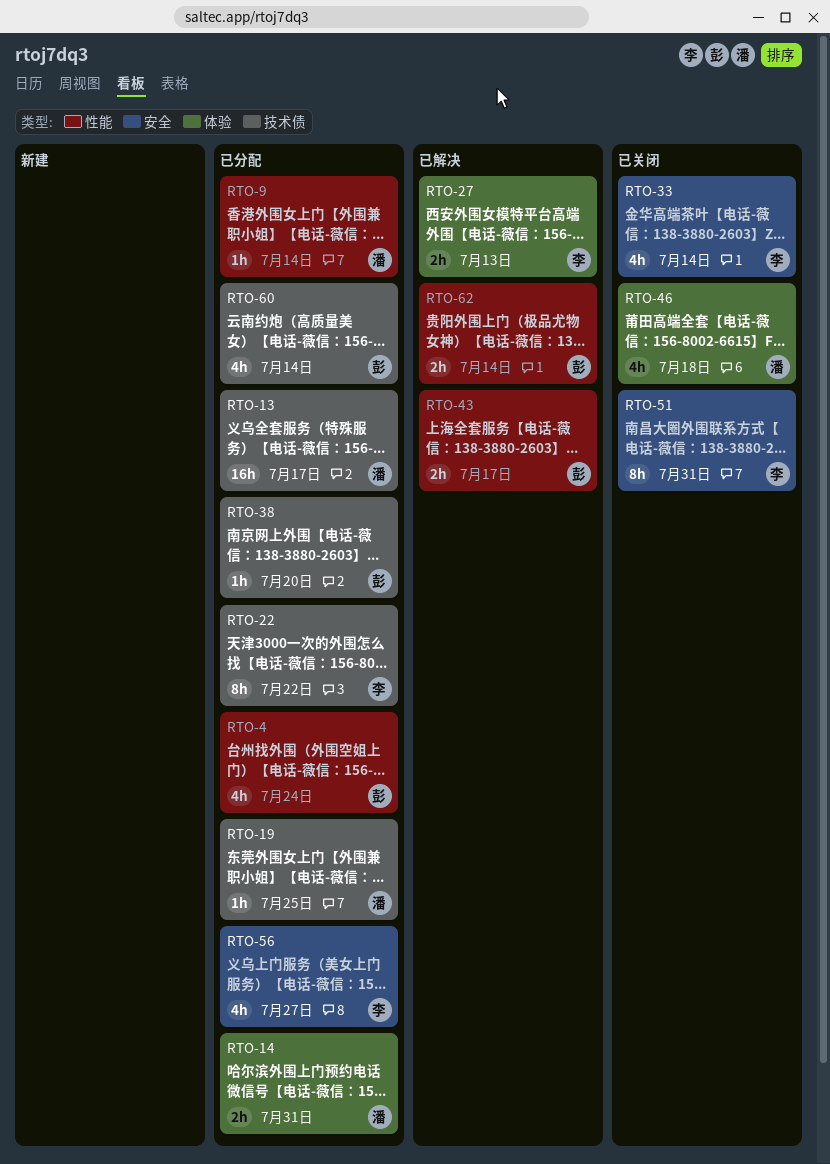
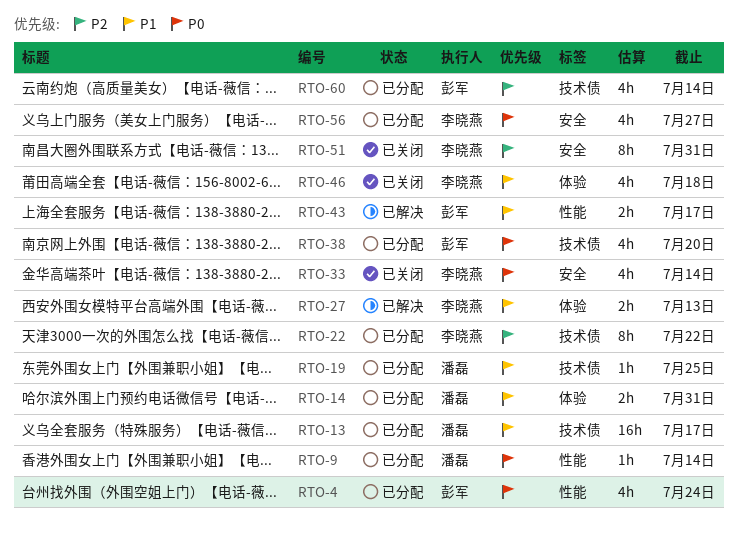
RTO-38, estimate: 1h -> 4h
RTO-46, owner: 潘磊 -> 李晓燕
RTO-62: present -> none

